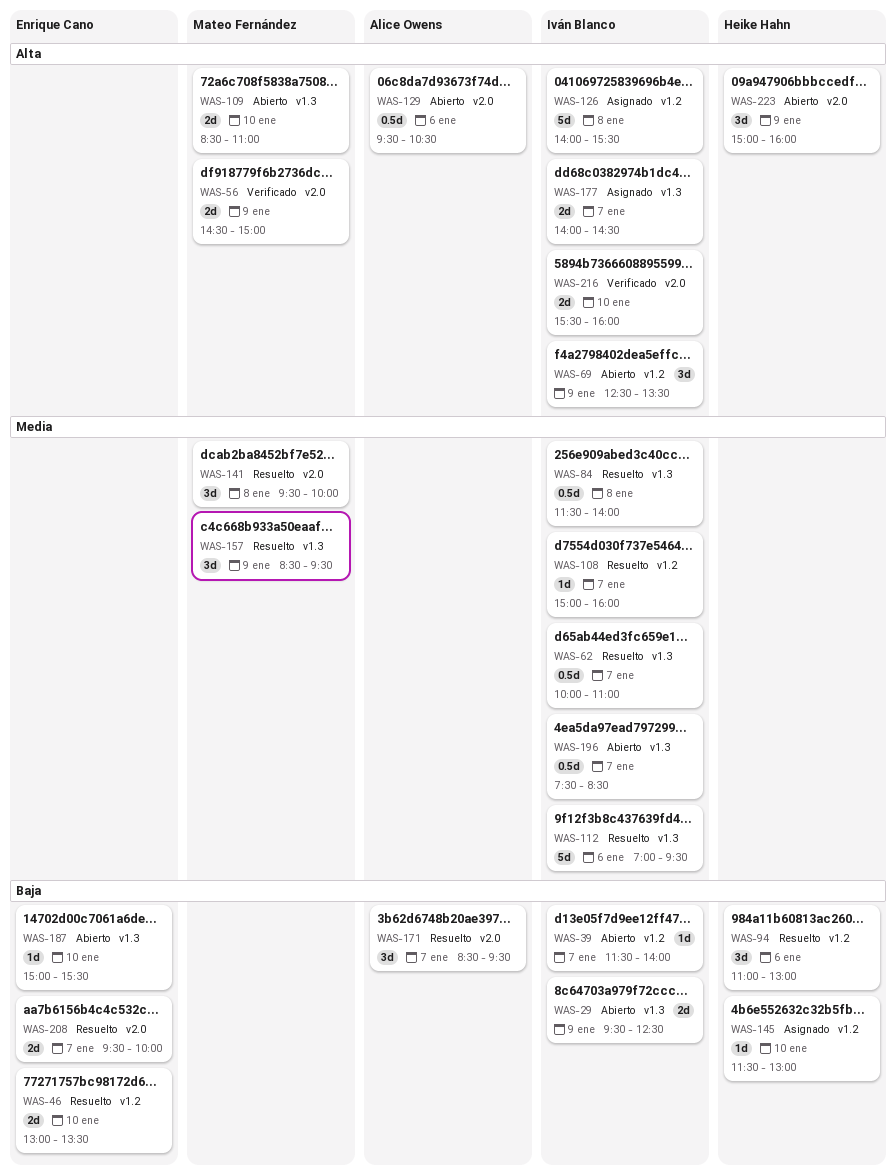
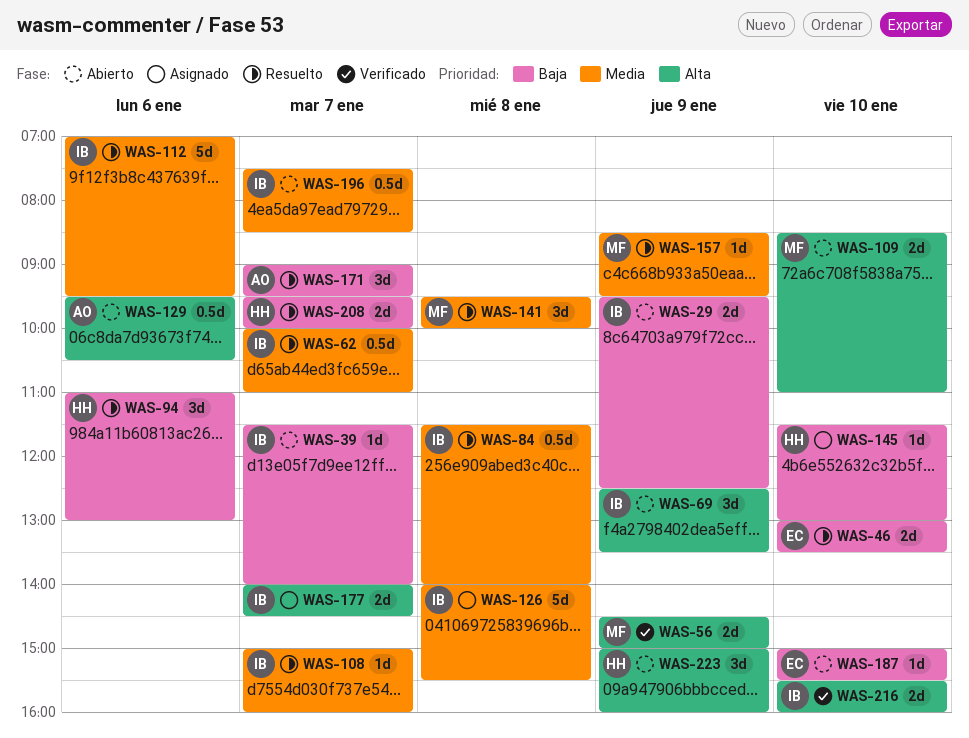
WAS-126, priority: Alta -> Media
WAS-157, estimate: 3d -> 1d
WAS-171, begins: 08:30 -> 09:00
WAS-208, owner: Enrique Cano -> Heike Hahn

